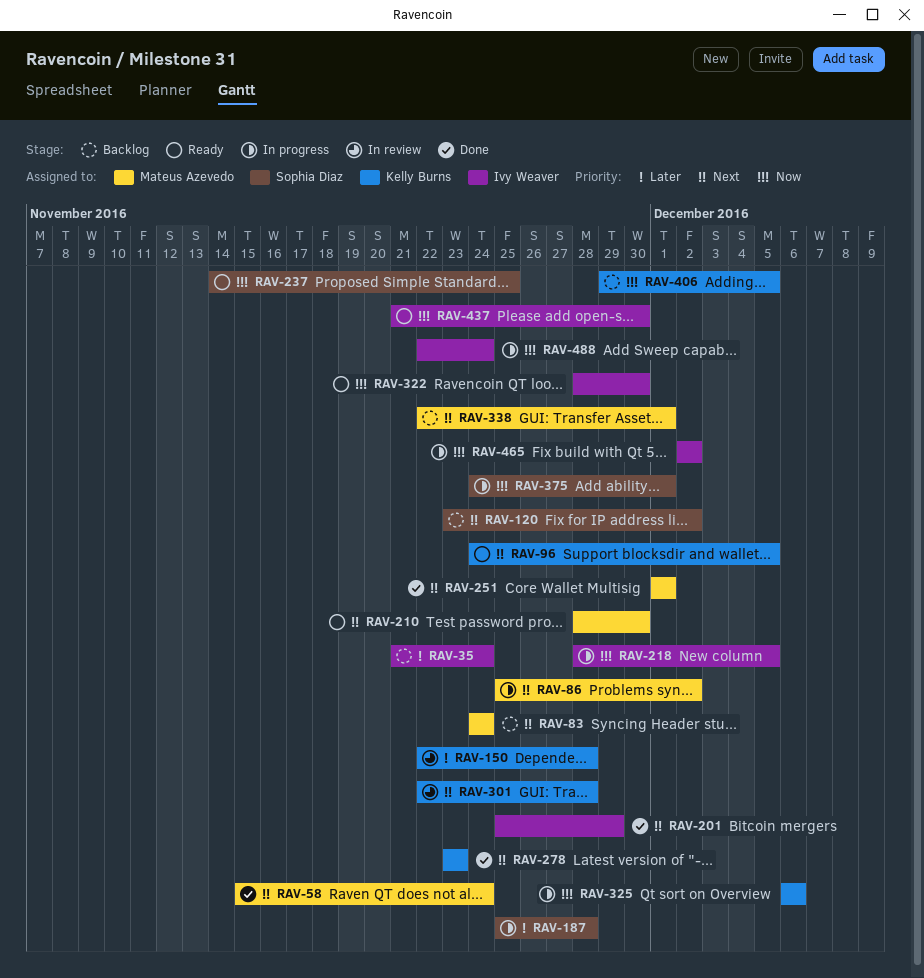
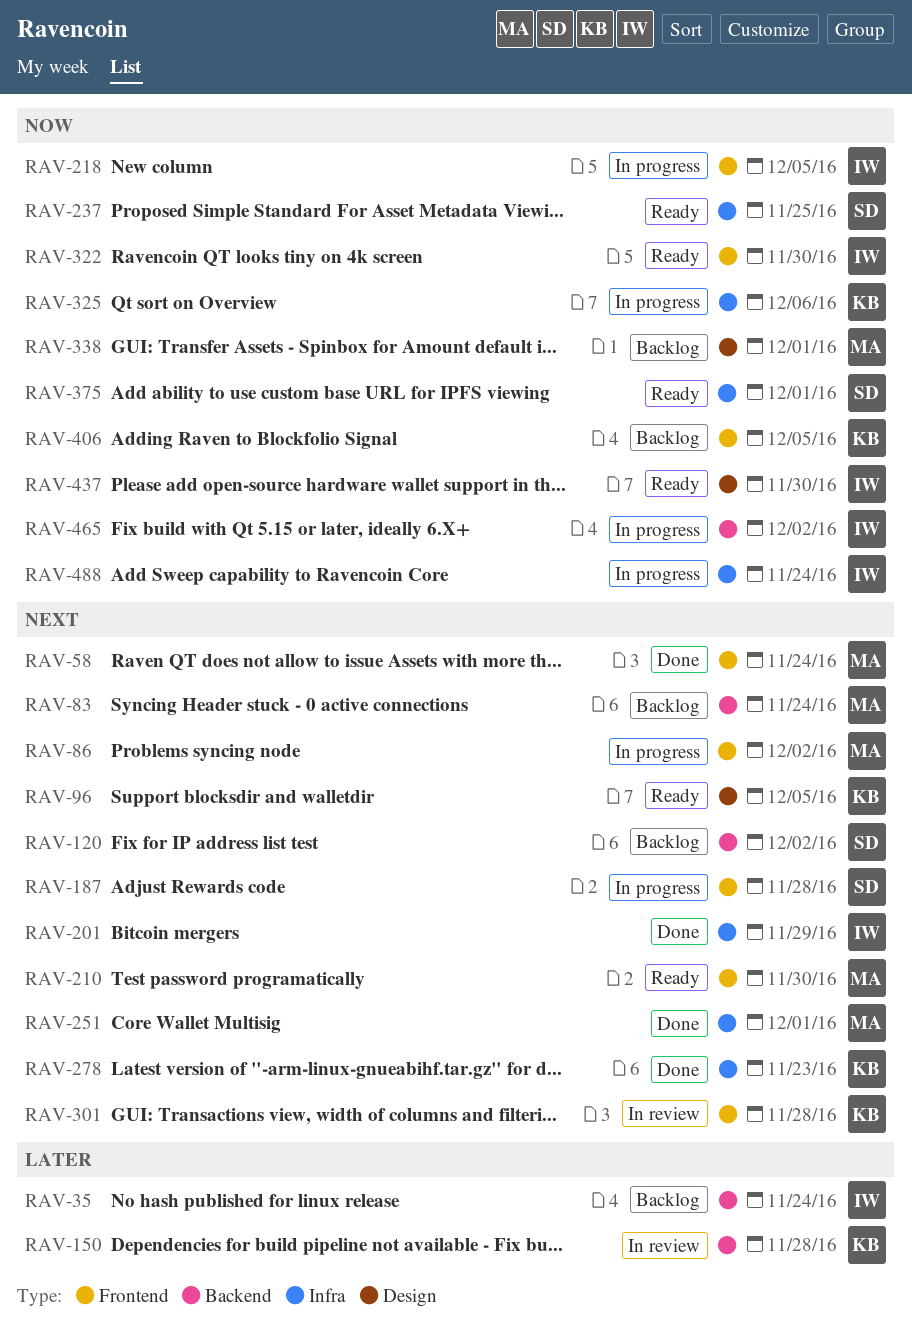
RAV-187, priority: Later -> Next
RAV-338, priority: Next -> Now
RAV-375, status: In progress -> Ready

